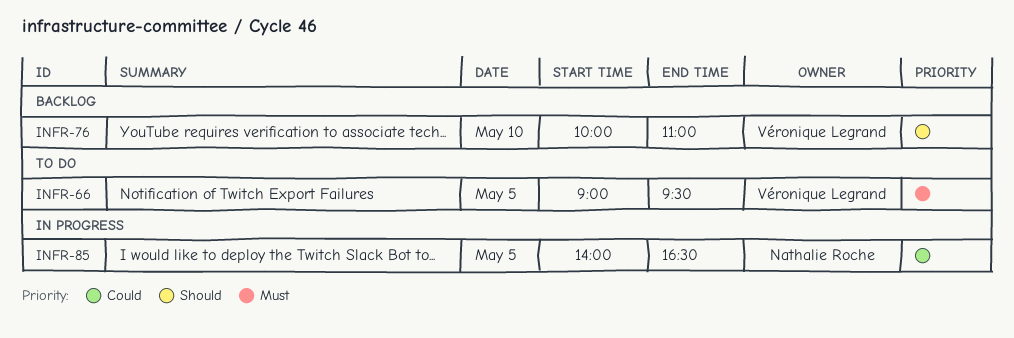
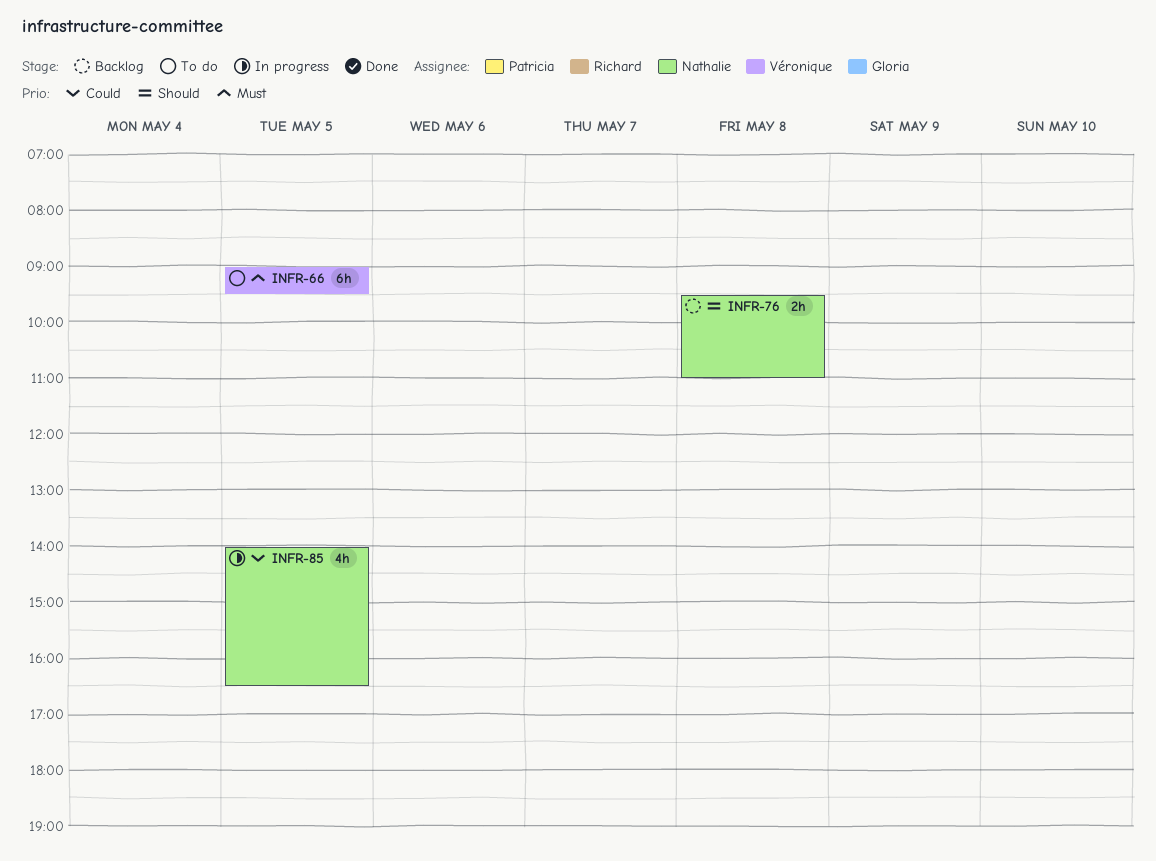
INFR-76, owner: Véronique Legrand -> Nathalie Roche
INFR-76, day: May 10 -> May 8
INFR-76, begins: 10:00 -> 09:30

